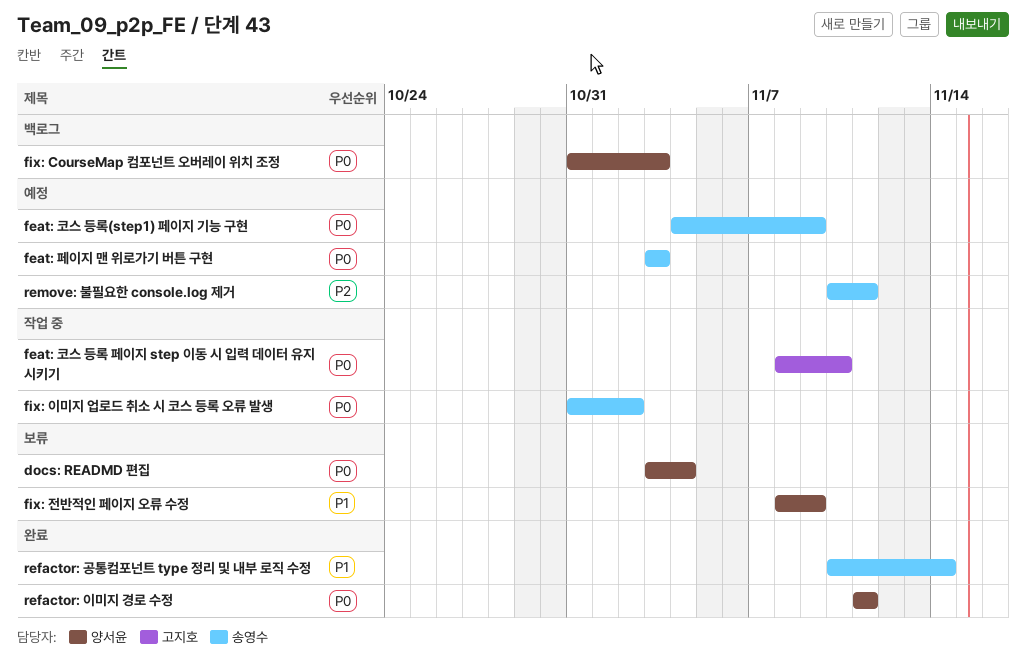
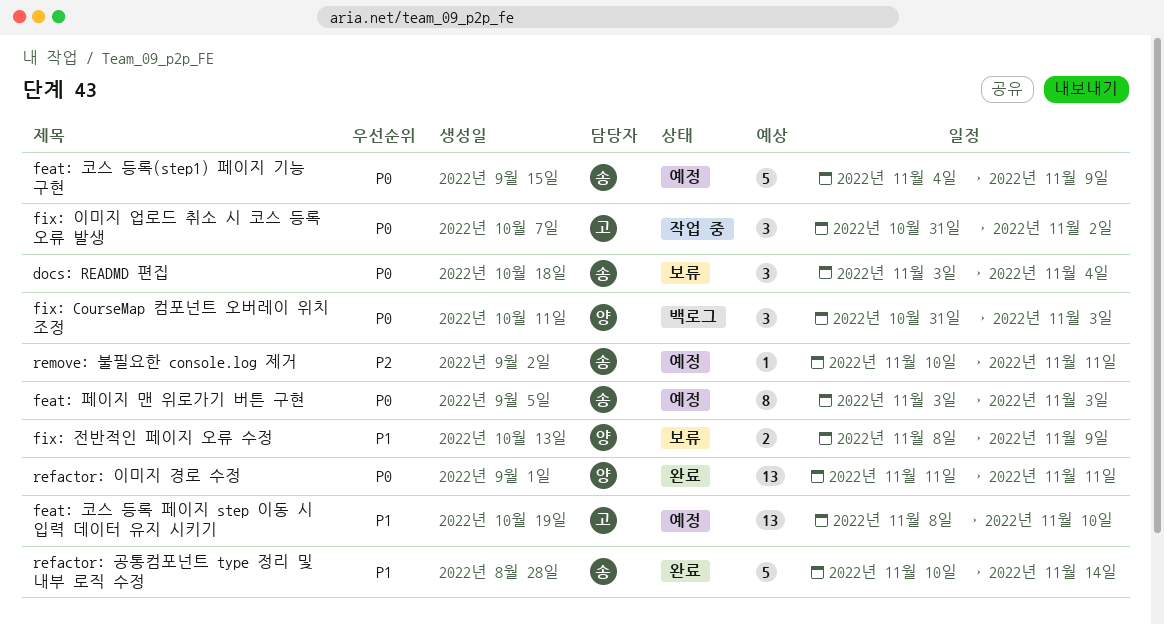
docs: READMD 편집, owner: 양서윤 -> 송영수
feat: 코스 등록 페이지 step 이동 시 입력 데이터 유지 시키기, status: 작업 중 -> 예정
feat: 코스 등록 페이지 step 이동 시 입력 데이터 유지 시키기, priority: P0 -> P1
fix: 이미지 업로드 취소 시 코스 등록 오류 발생, owner: 송영수 -> 고지호

